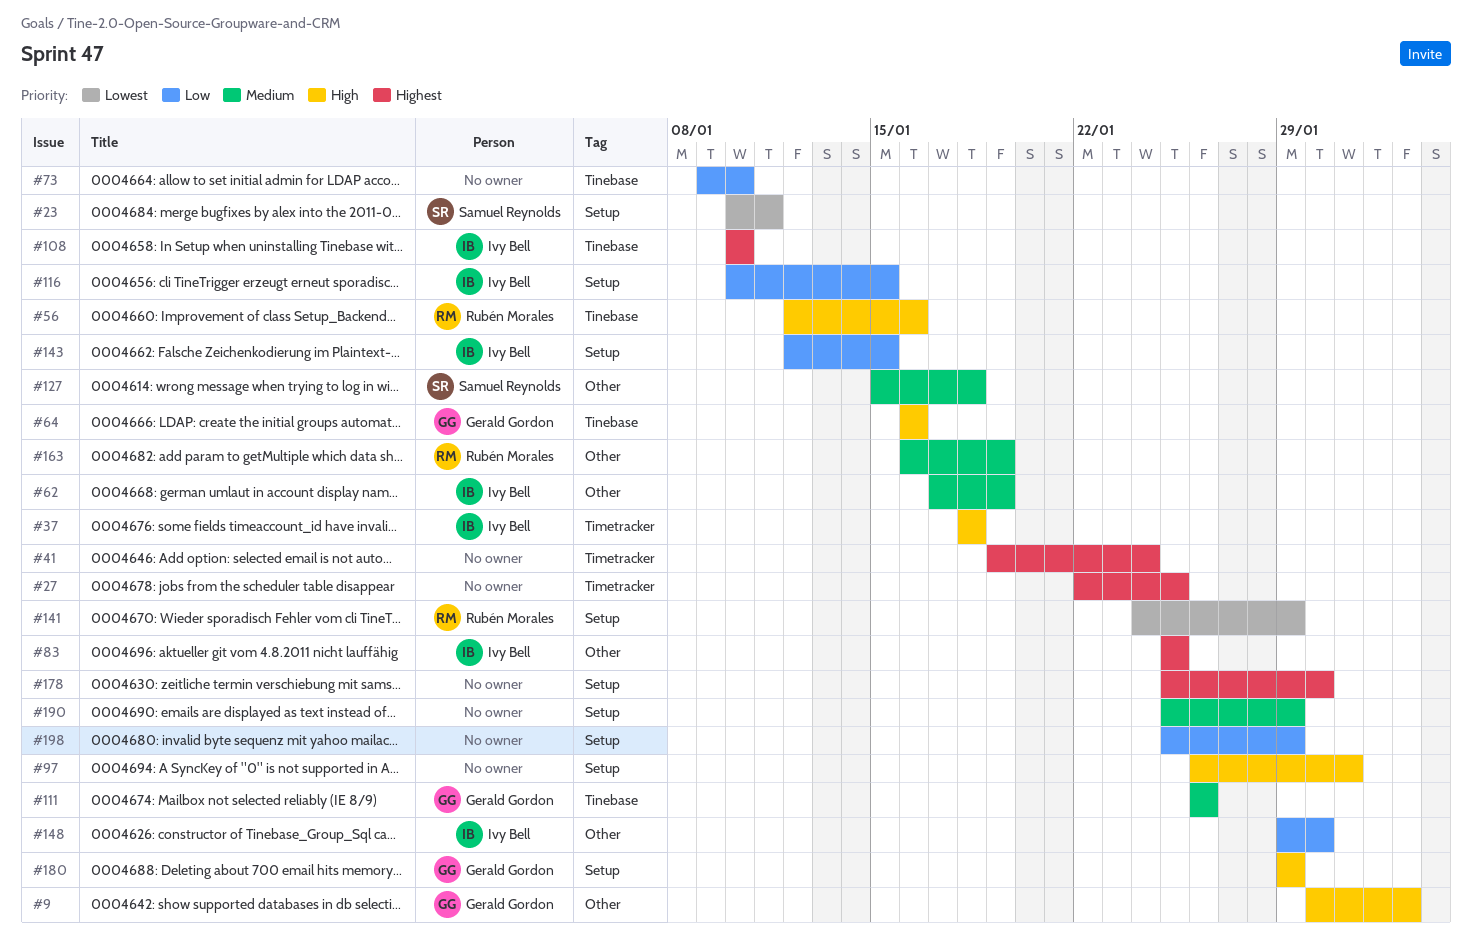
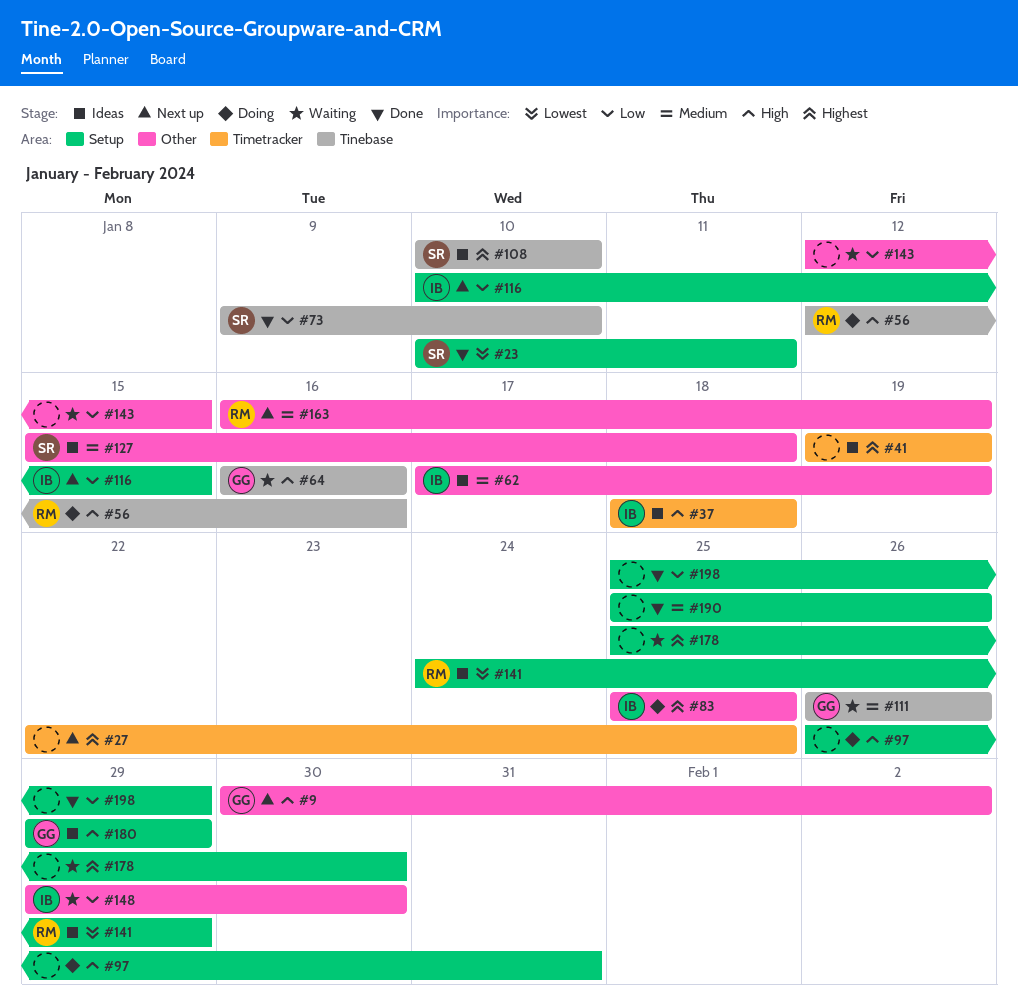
#41, due: Jan 24 -> Jan 19
#73, owner: none -> Samuel Reynolds
#108, owner: Ivy Bell -> Samuel Reynolds
#143, owner: Ivy Bell -> none
#143, label: Setup -> Other
#190, due: Jan 29 -> Jan 26

